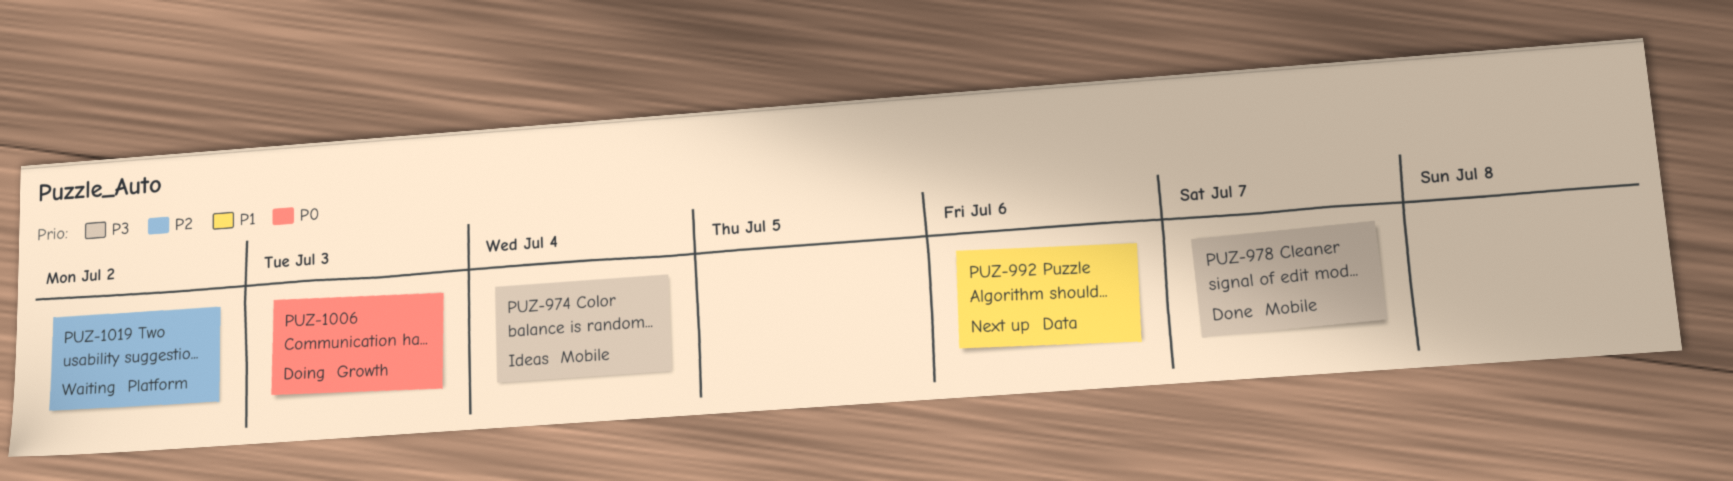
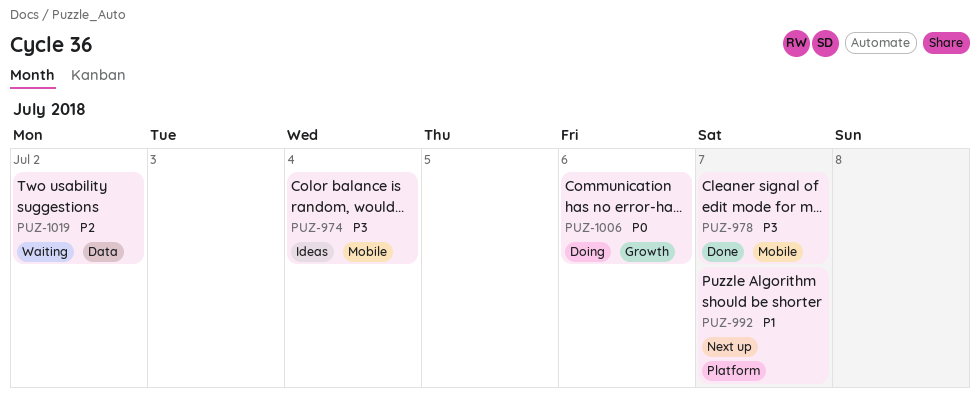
PUZ-992, label: Data -> Platform
PUZ-992, due: Jul 6 -> Jul 7
PUZ-1006, due: Jul 3 -> Jul 6
PUZ-1019, label: Platform -> Data

